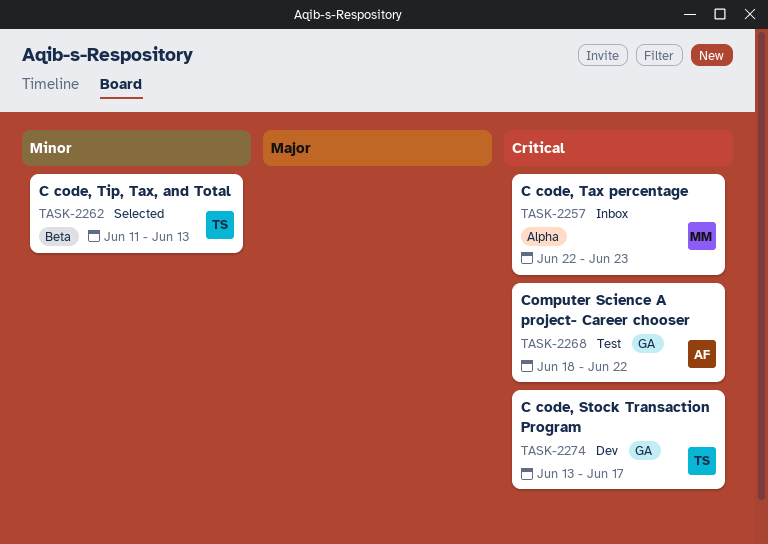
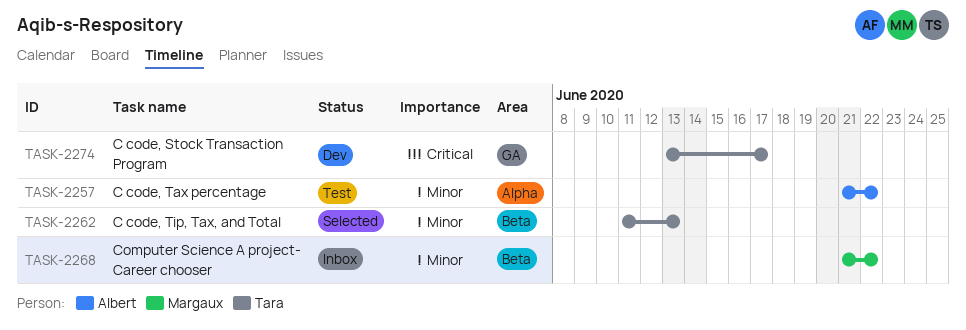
TASK-2257, status: Inbox -> Test
TASK-2257, owner: Margaux -> Albert
TASK-2257, priority: Critical -> Minor
TASK-2257, start: Jun 22 -> Jun 21
TASK-2257, due: Jun 23 -> Jun 22
TASK-2268, status: Test -> Inbox
TASK-2268, owner: Albert -> Margaux
TASK-2268, priority: Critical -> Minor
TASK-2268, label: GA -> Beta
TASK-2268, start: Jun 18 -> Jun 21

